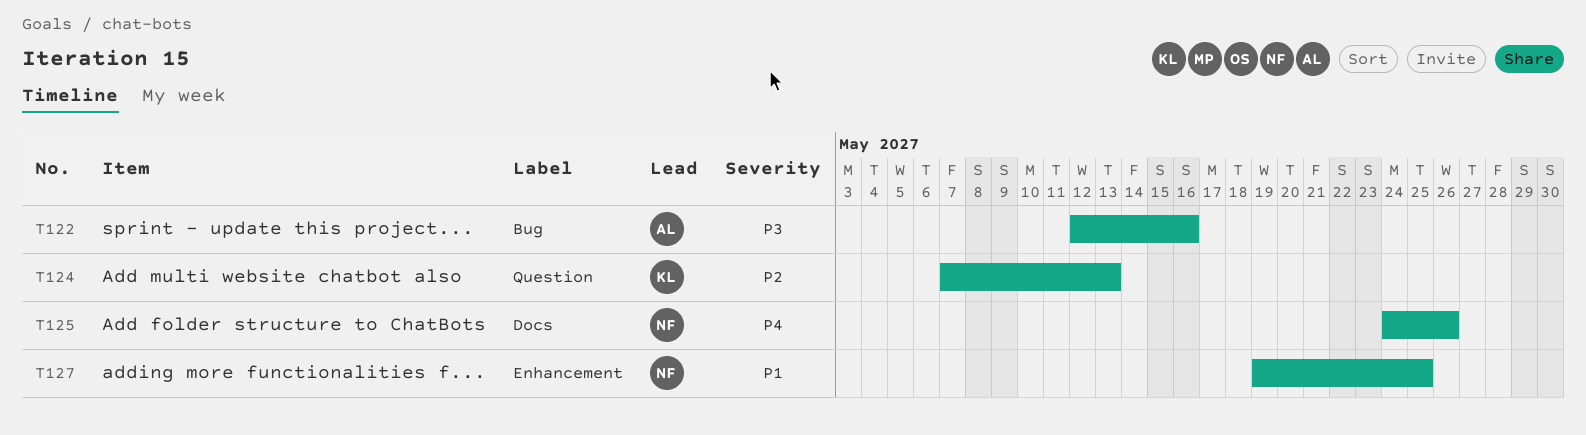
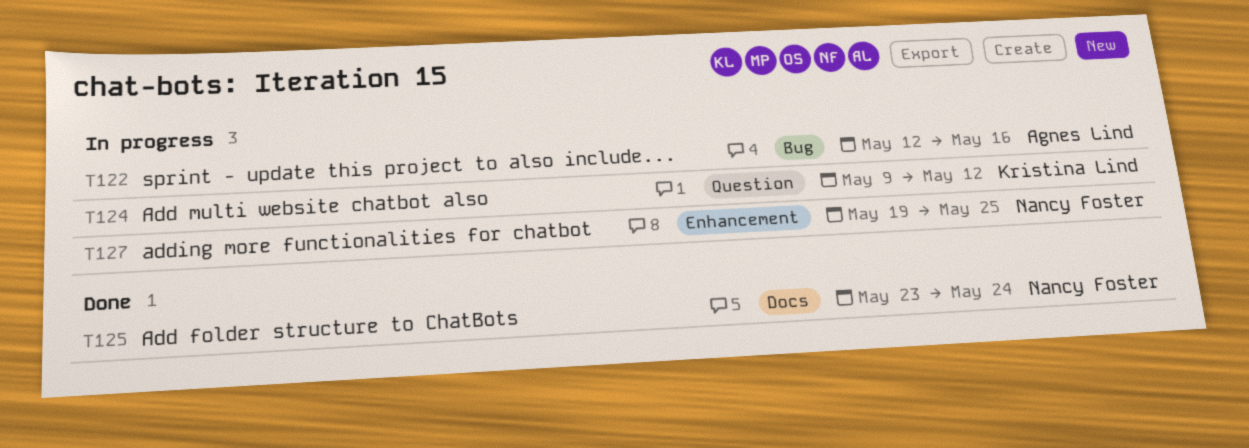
T124, start: May 7 -> May 9
T124, due: May 13 -> May 12
T125, start: May 24 -> May 23
T125, due: May 26 -> May 24

